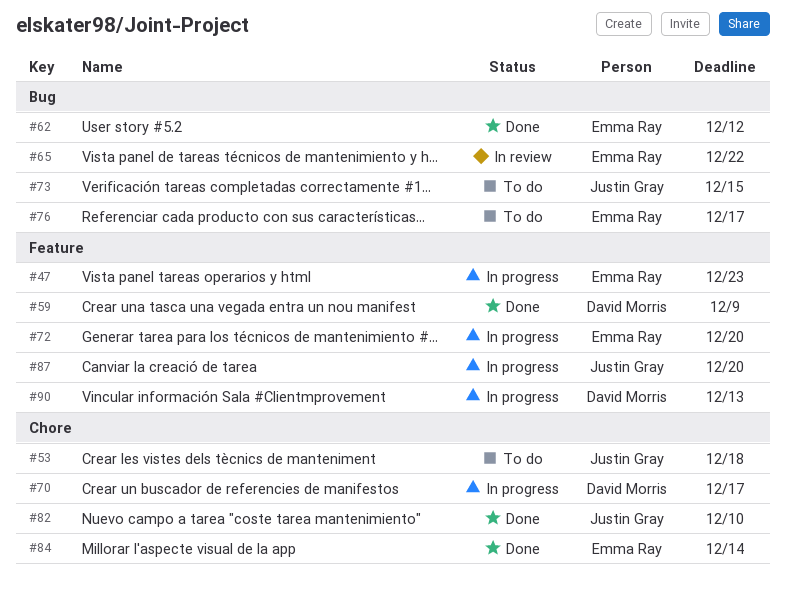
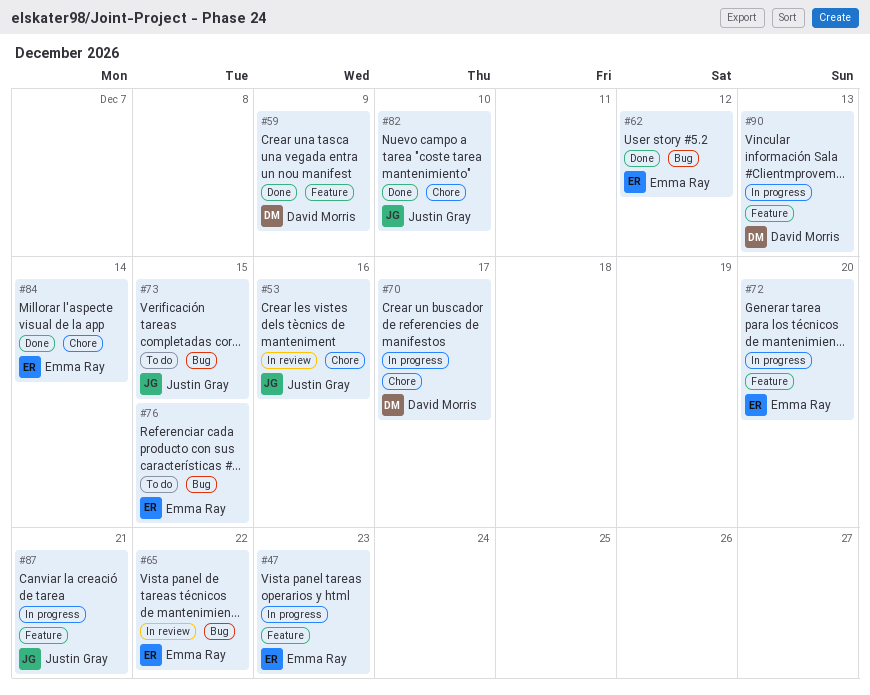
#53, status: To do -> In review
#53, due: Dec 18 -> Dec 16
#76, due: Dec 17 -> Dec 15
#87, due: Dec 20 -> Dec 21

